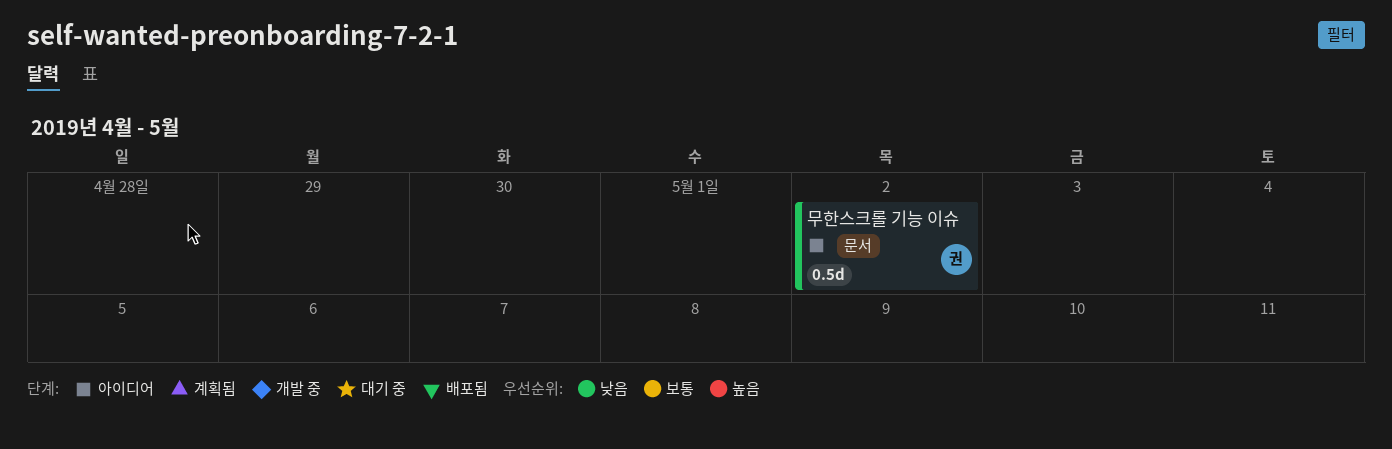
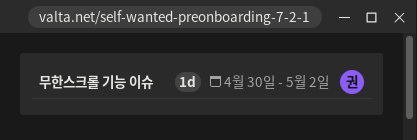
무한스크롤 기능 이슈, estimate: 0.5d -> 1d

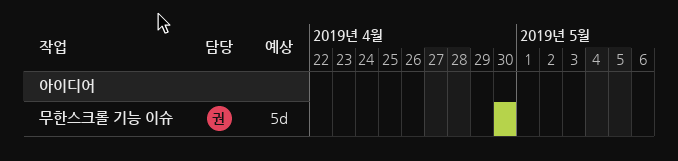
무한스크롤 기능 이슈, estimate: 1d -> 5d
무한스크롤 기능 이슈, due: May 2 -> Apr 30

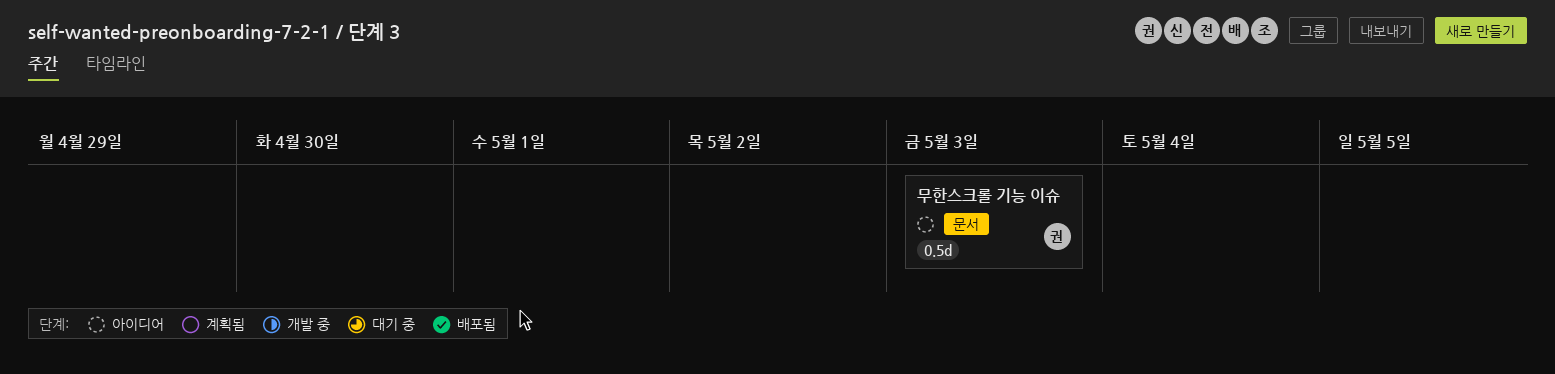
무한스크롤 기능 이슈, estimate: 5d -> 0.5d
무한스크롤 기능 이슈, due: Apr 30 -> May 3

